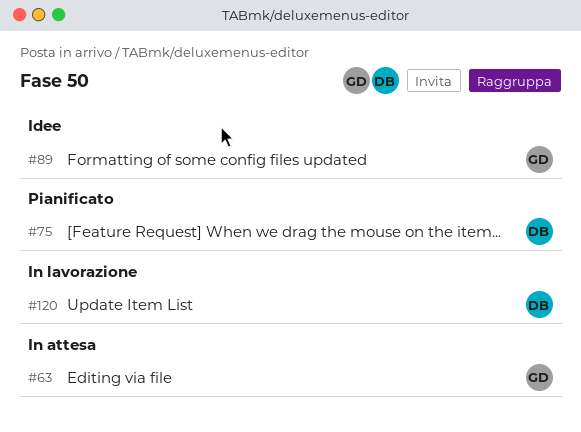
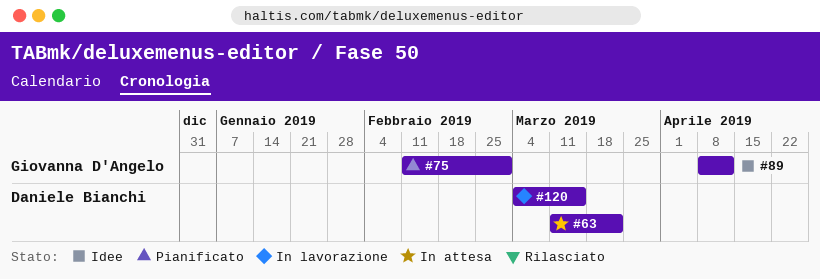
#63, owner: Giovanna D'Angelo -> Daniele Bianchi
#75, owner: Daniele Bianchi -> Giovanna D'Angelo

